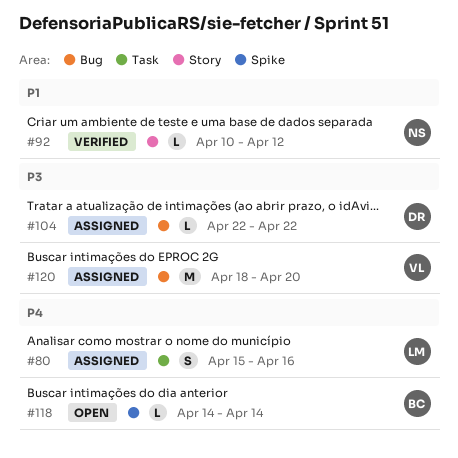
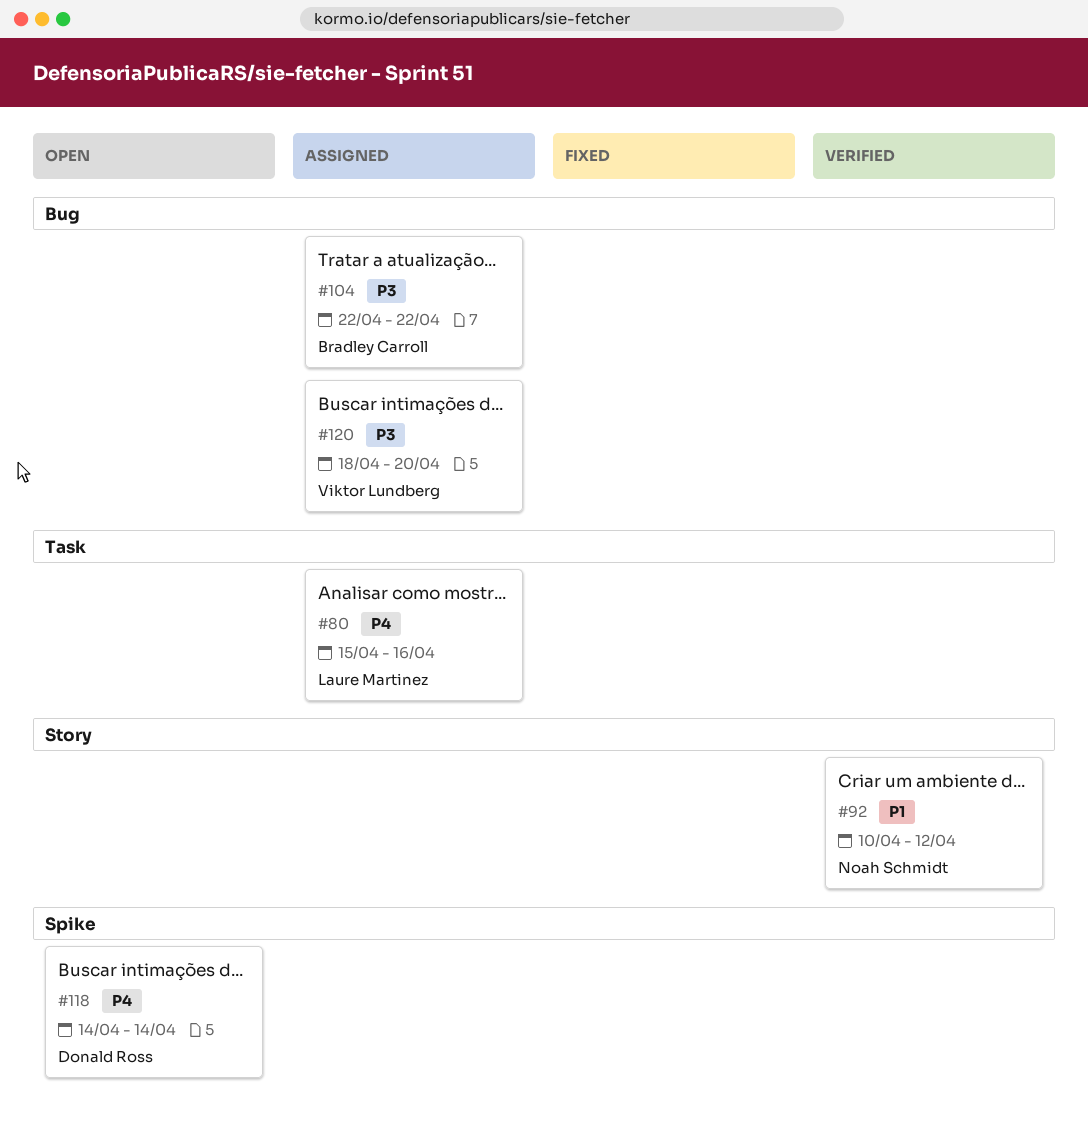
#104, owner: Donald Ross -> Bradley Carroll
#118, owner: Bradley Carroll -> Donald Ross

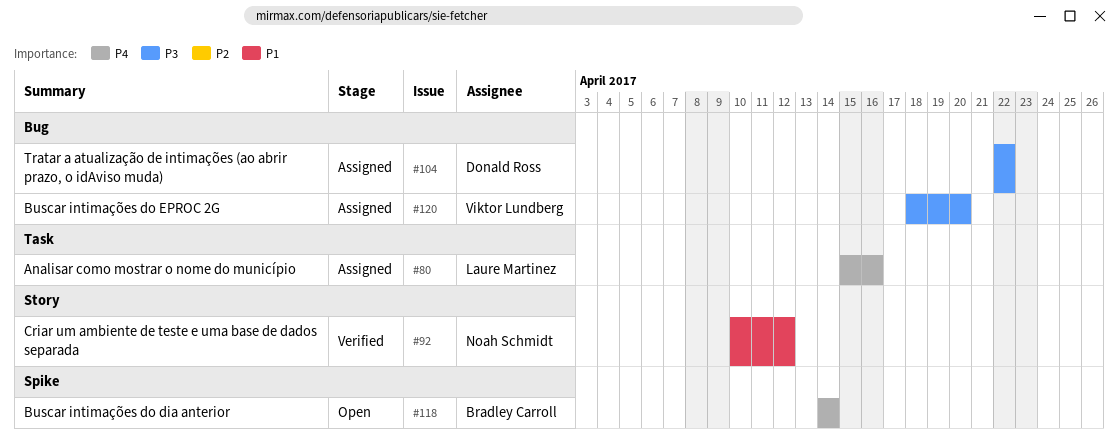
#104, owner: Bradley Carroll -> Donald Ross
#118, owner: Donald Ross -> Bradley Carroll

